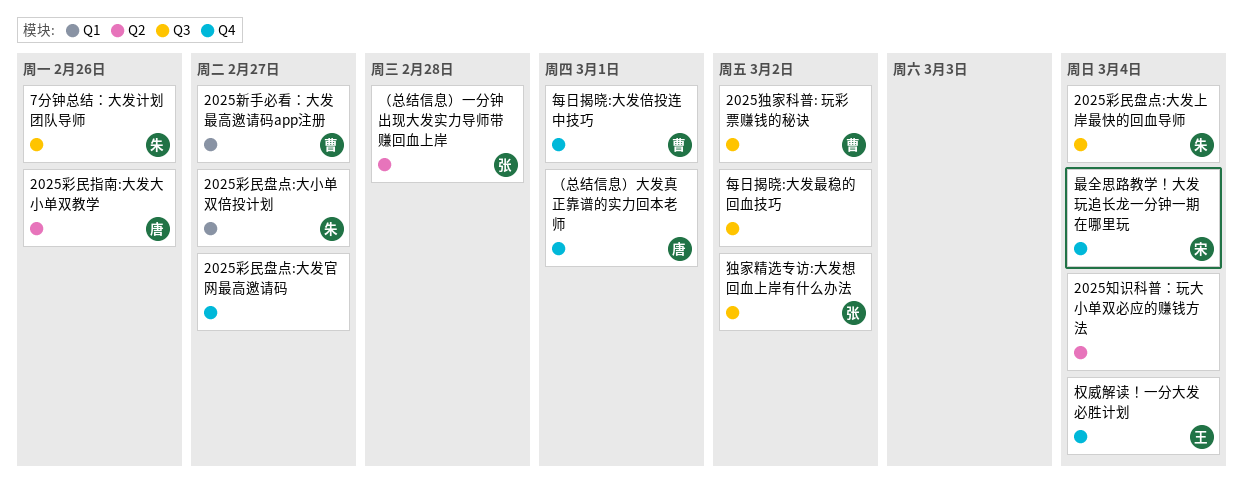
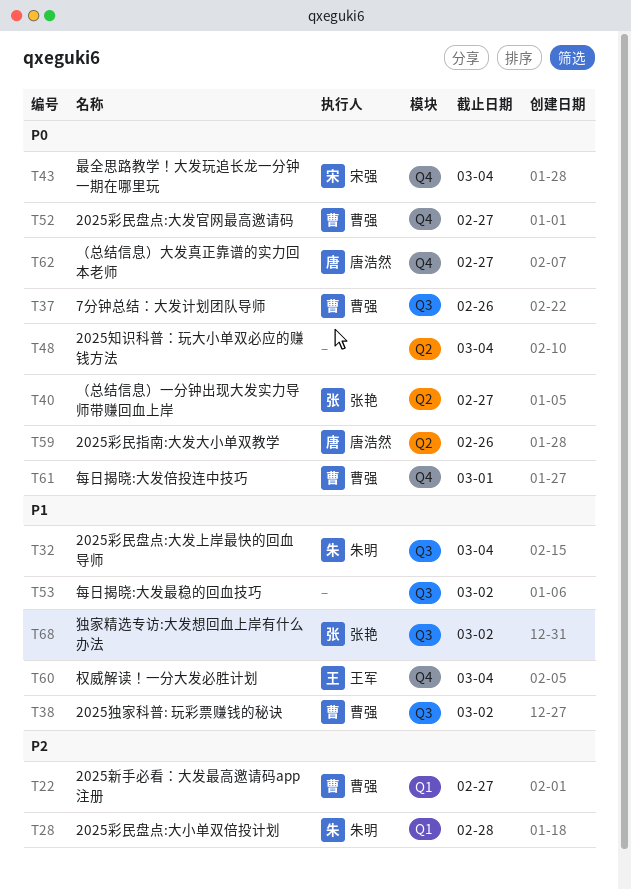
2025彩民盘点:大发官网最高邀请码, owner: none -> 曹强
2025彩民盘点:大小单双倍投计划, due: Feb 27 -> Feb 28
7分钟总结：大发计划团队导师, owner: 朱明 -> 曹强
（总结信息）一分钟出现大发实力导师带赚回血上岸, due: Feb 28 -> Feb 27
（总结信息）大发真正靠谱的实力回本老师, due: Mar 1 -> Feb 27

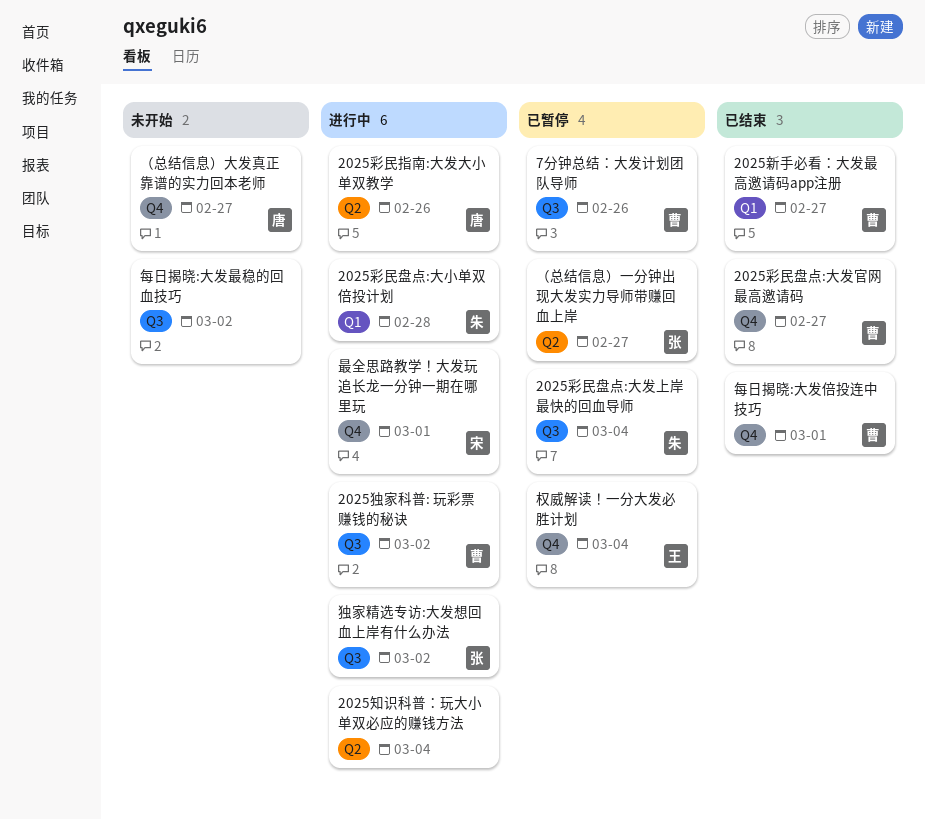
最全思路教学！大发玩追长龙一分钟一期在哪里玩, due: Mar 4 -> Mar 1

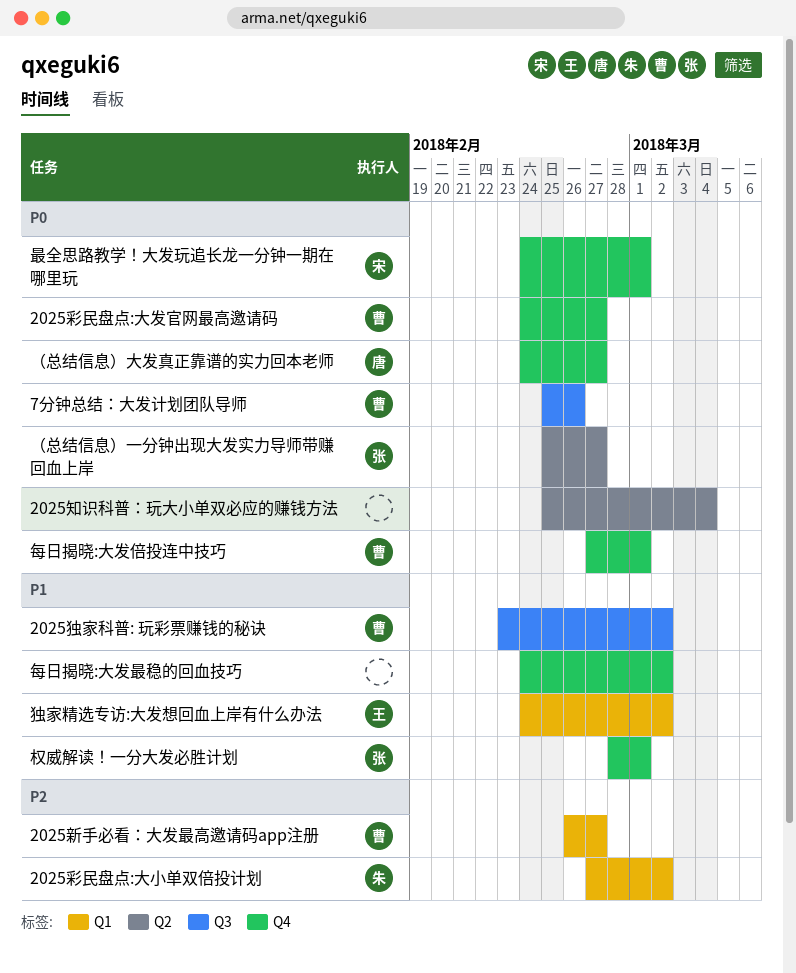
2025彩民指南:大发大小单双教学: present -> none
2025彩民盘点:大发上岸最快的回血导师: present -> none
2025彩民盘点:大小单双倍投计划, due: Feb 28 -> Mar 2
权威解读！一分大发必胜计划, owner: 王 -> 张
权威解读！一分大发必胜计划, due: Mar 4 -> Mar 1
每日揭晓:大发最稳的回血技巧, label: Q3 -> Q4
独家精选专访:大发想回血上岸有什么办法, owner: 张 -> 王
独家精选专访:大发想回血上岸有什么办法, label: Q3 -> Q1

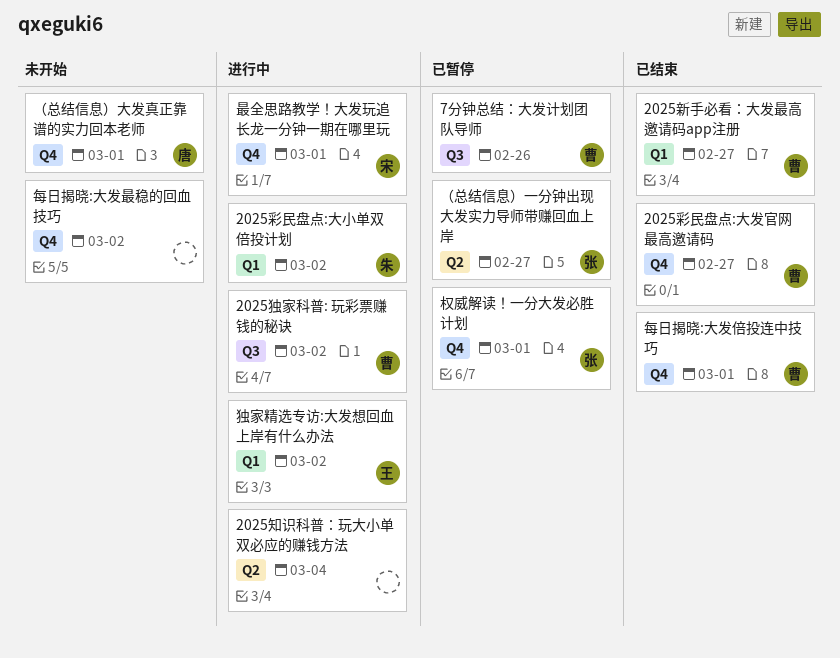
（总结信息）大发真正靠谱的实力回本老师, due: Feb 27 -> Mar 1

